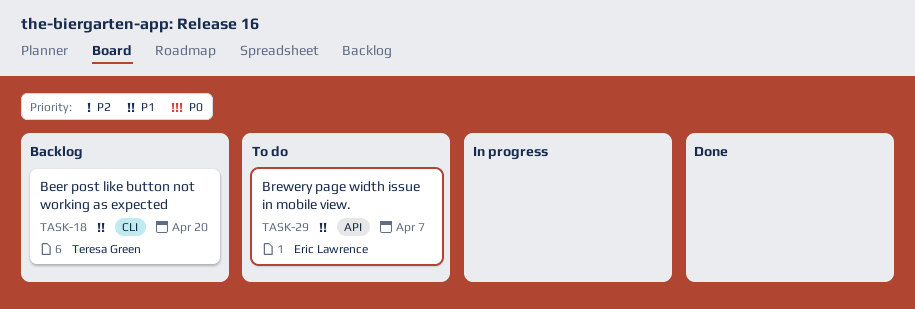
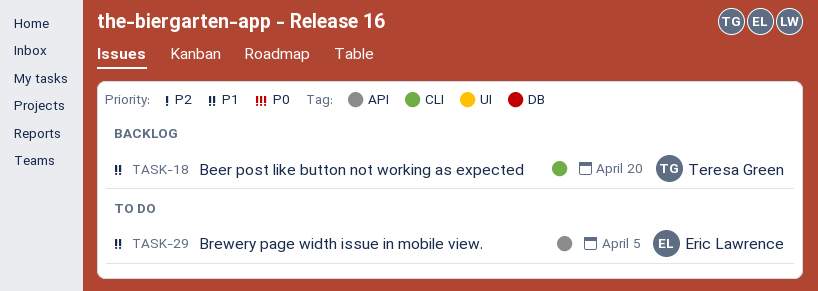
TASK-29, due: Apr 7 -> Apr 5

